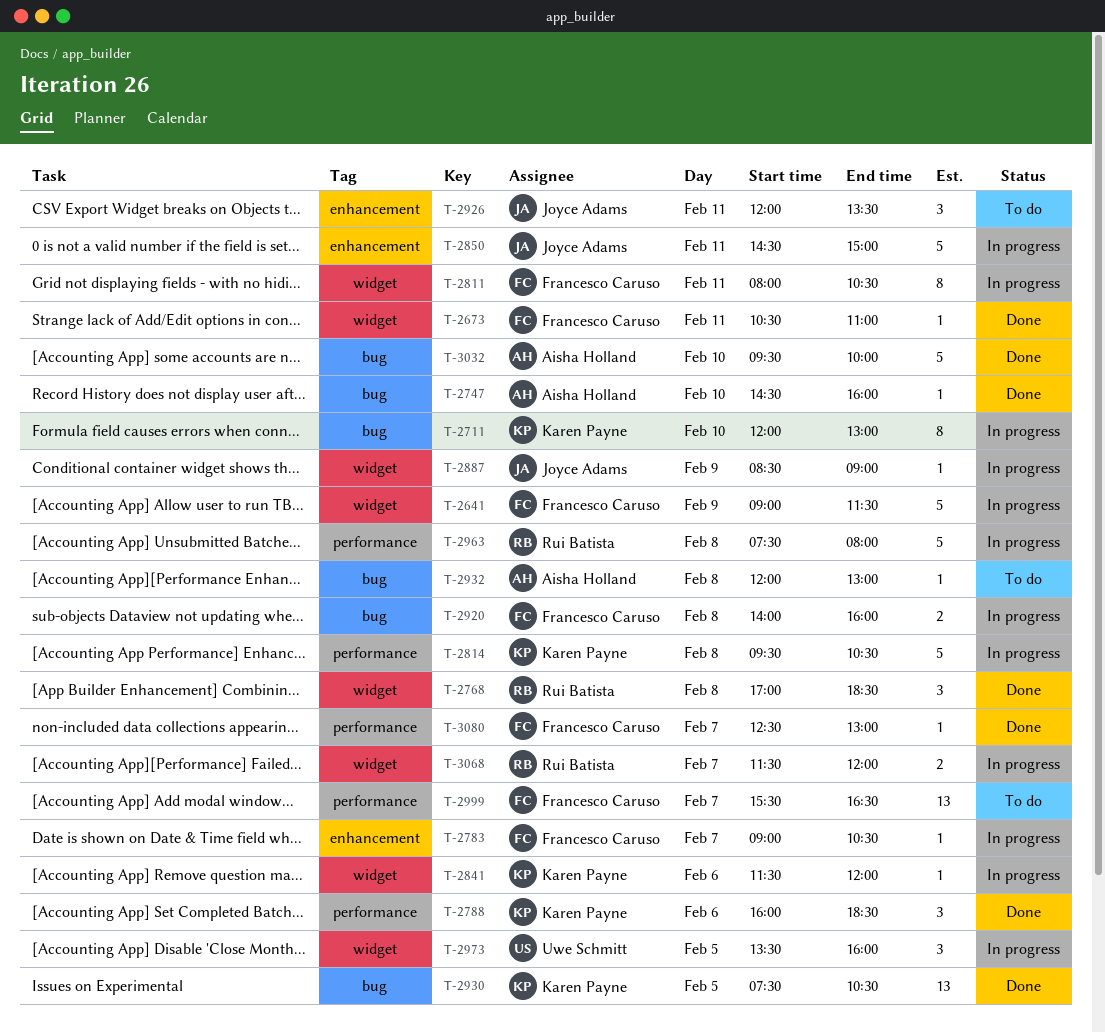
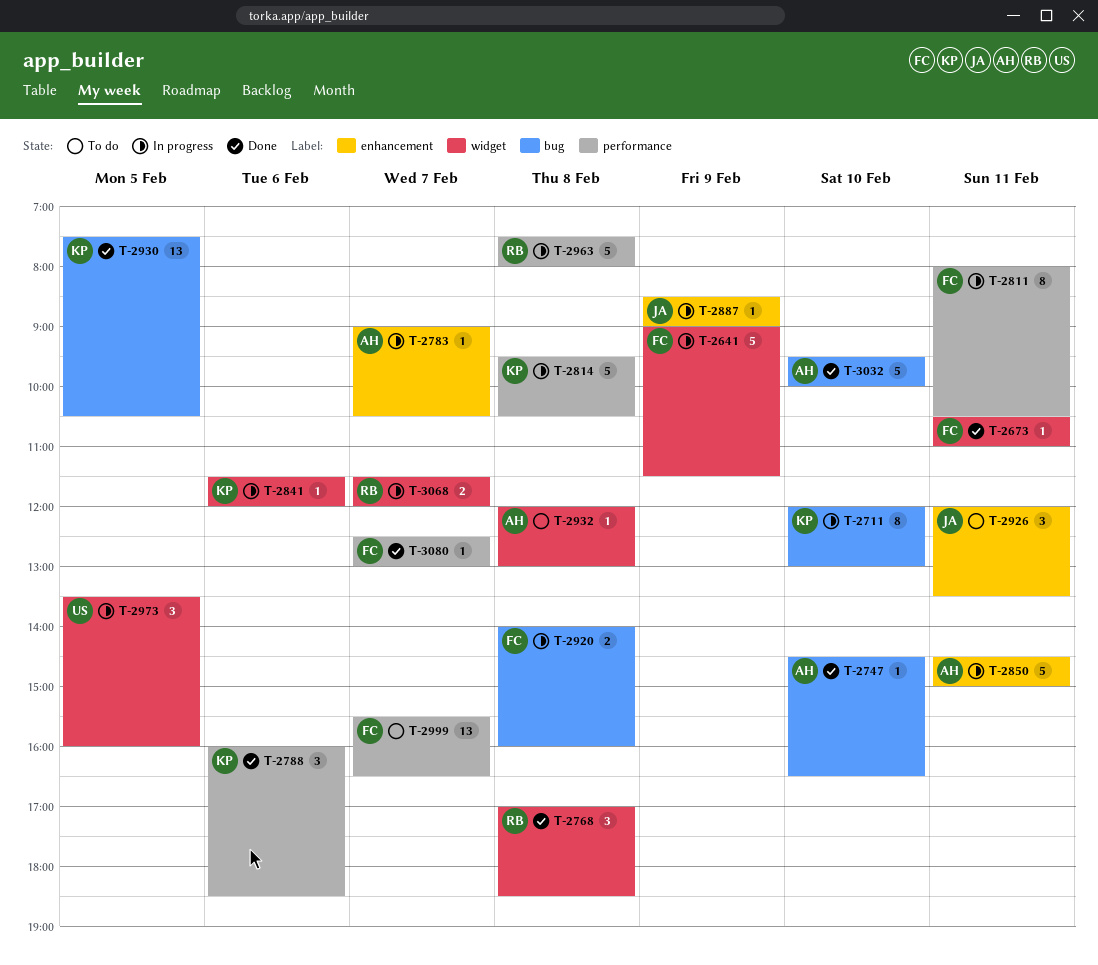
T-2747, ends: 16:00 -> 16:30
T-2783, owner: Francesco Caruso -> Aisha Holland
T-2811, label: widget -> performance
T-2850, owner: Joyce Adams -> Aisha Holland
T-2887, label: widget -> enhancement
T-2932, label: bug -> widget

